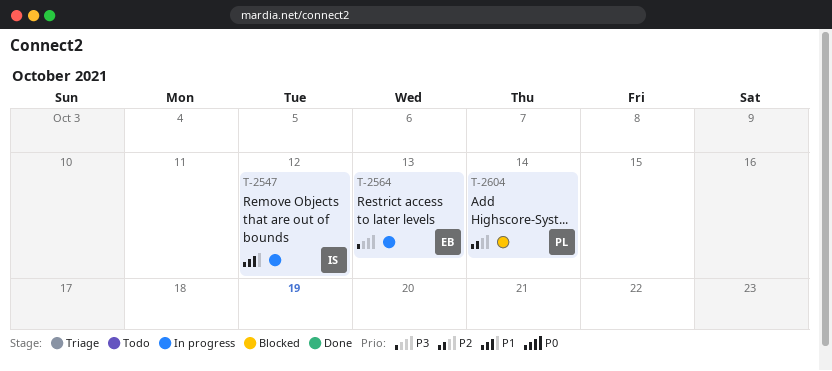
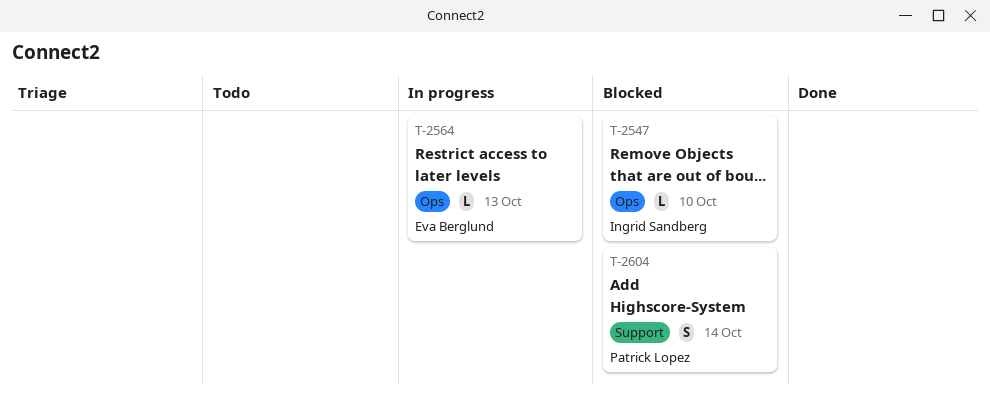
T-2547, status: In progress -> Blocked
T-2547, due: Oct 12 -> Oct 10

